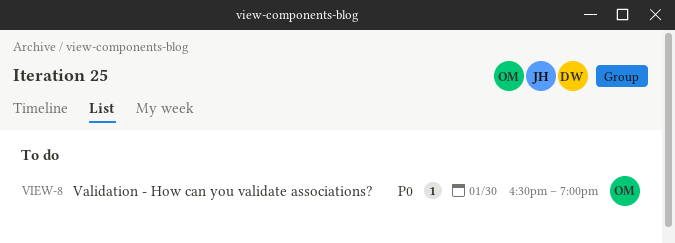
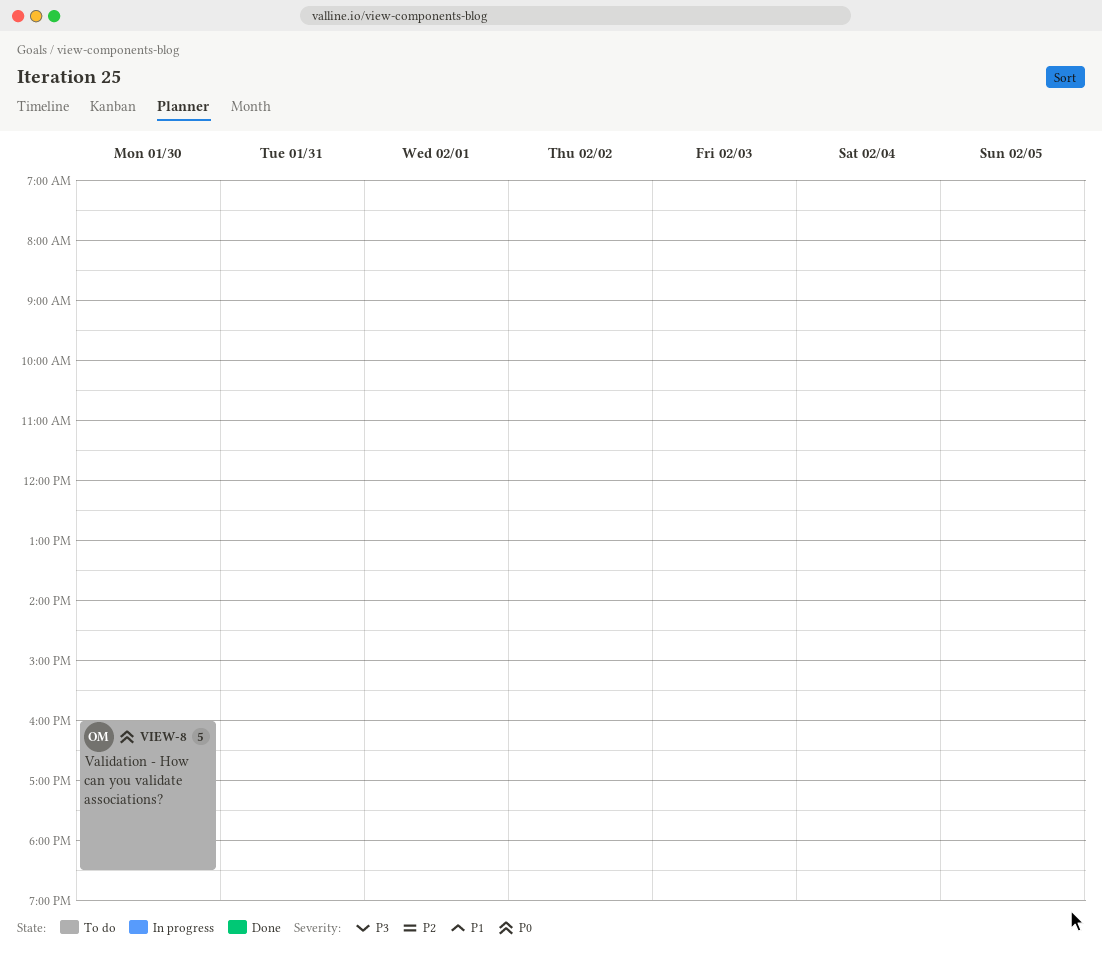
VIEW-8, estimate: 1 -> 5
VIEW-8, begins: 16:30 -> 16:00
VIEW-8, ends: 19:00 -> 18:30

